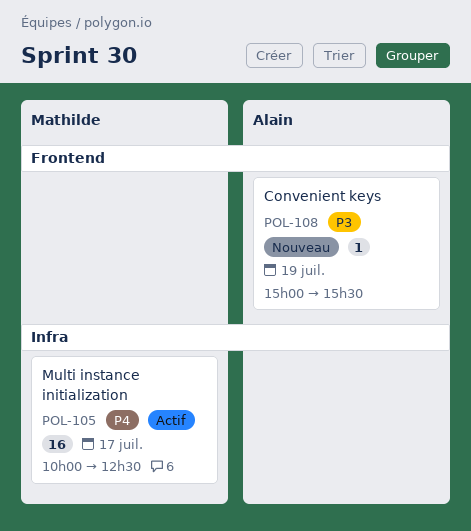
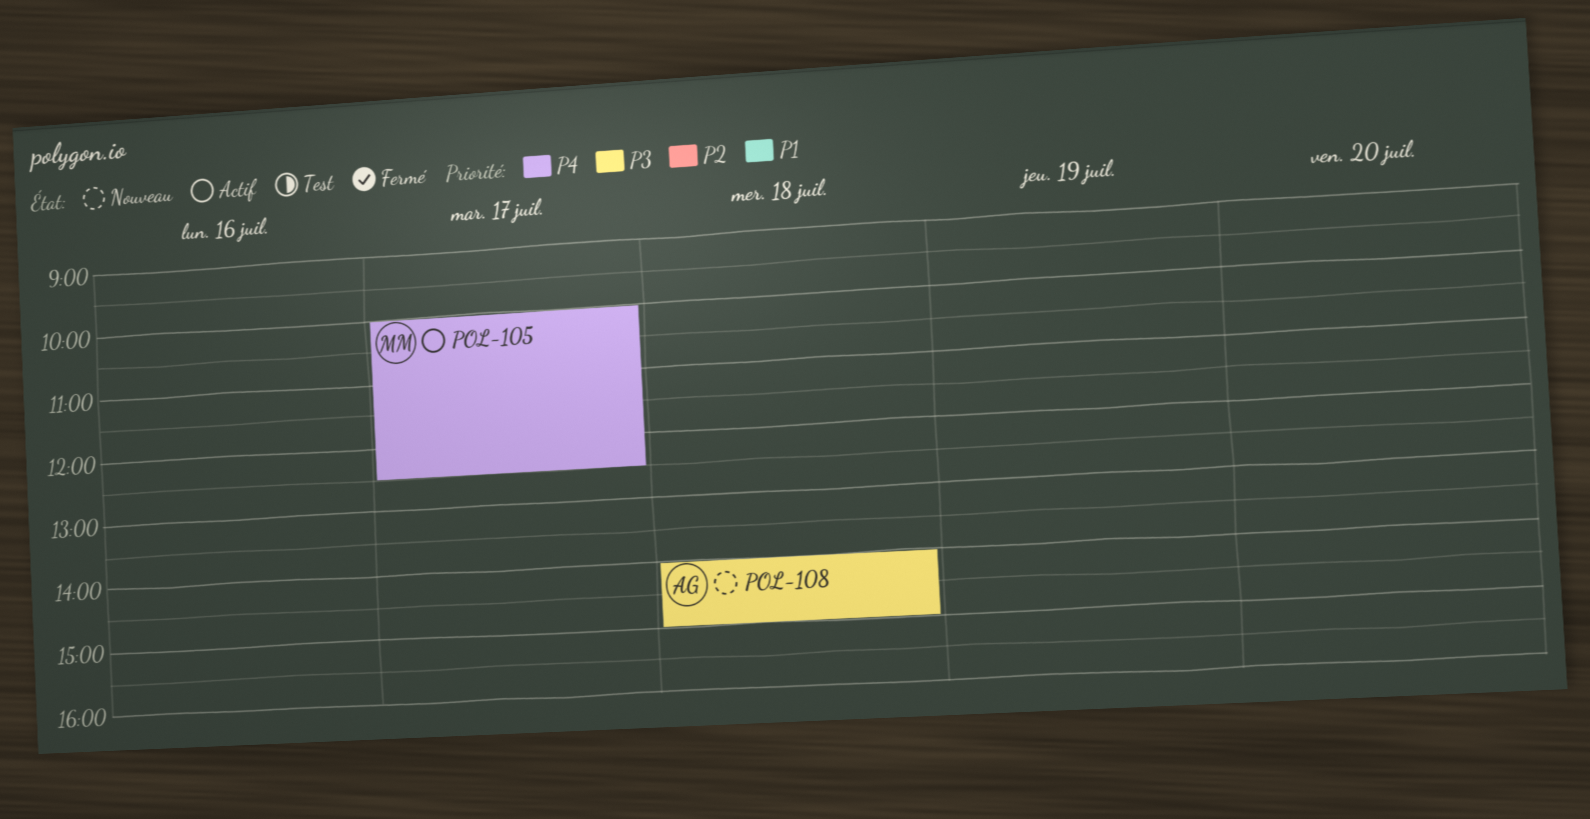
POL-108, day: Jul 19 -> Jul 18
POL-108, begins: 15:00 -> 14:00
POL-108, ends: 15:30 -> 15:00

